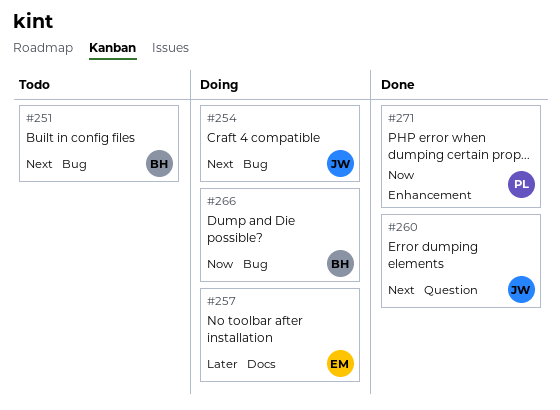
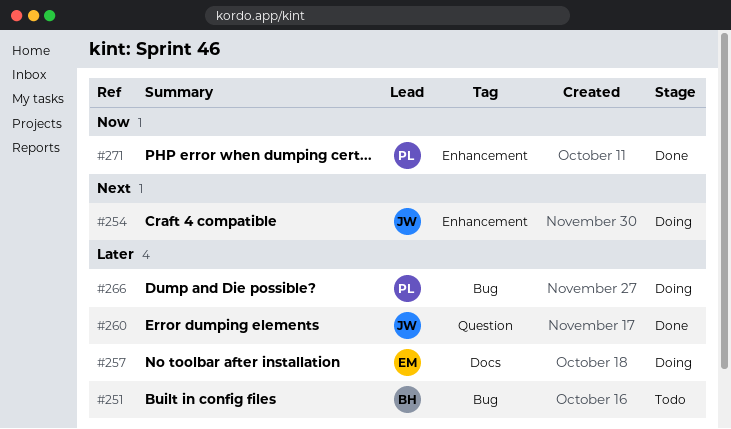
#251, priority: Next -> Later
#254, label: Bug -> Enhancement
#260, priority: Next -> Later
#266, owner: BH -> PL
#266, priority: Now -> Later

